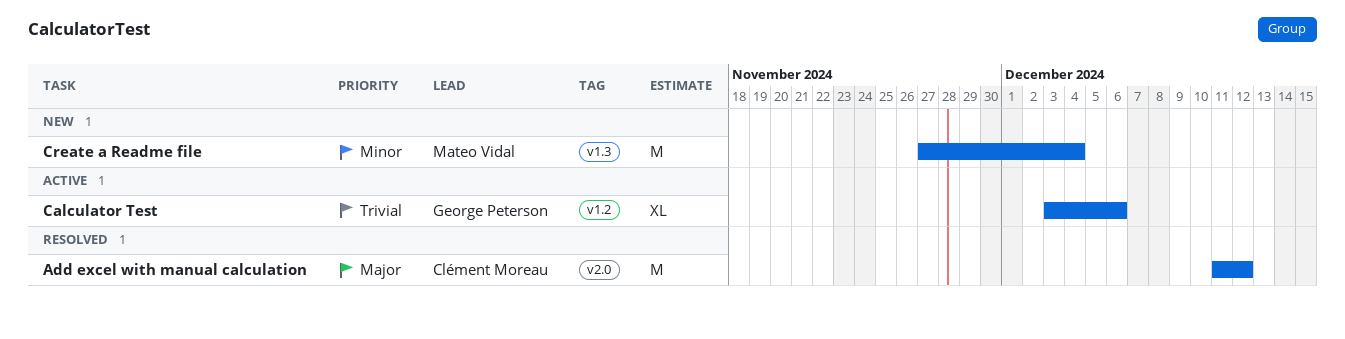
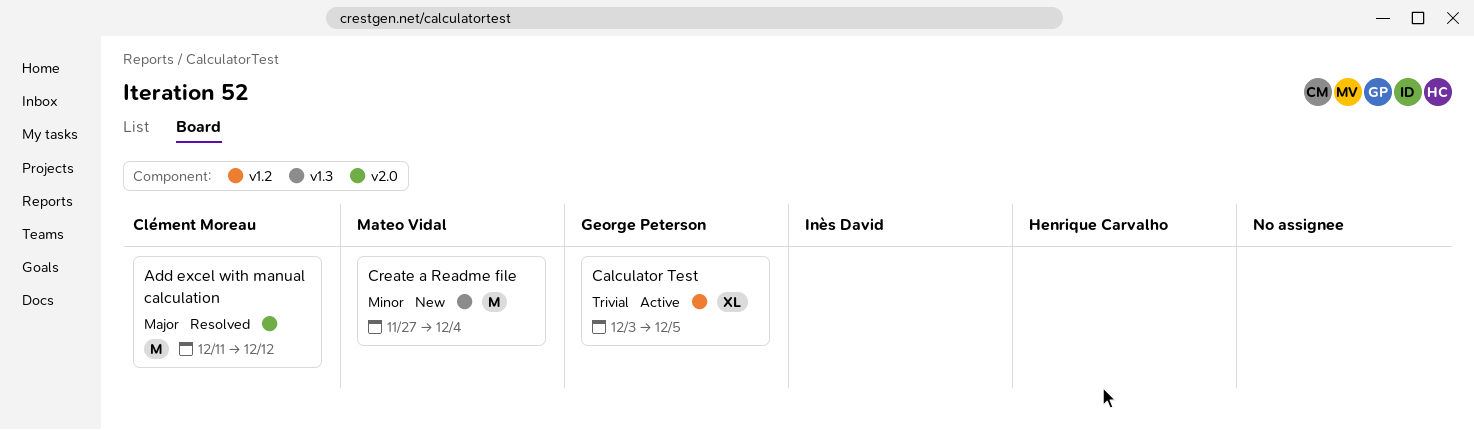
Calculator Test, due: Dec 6 -> Dec 5

